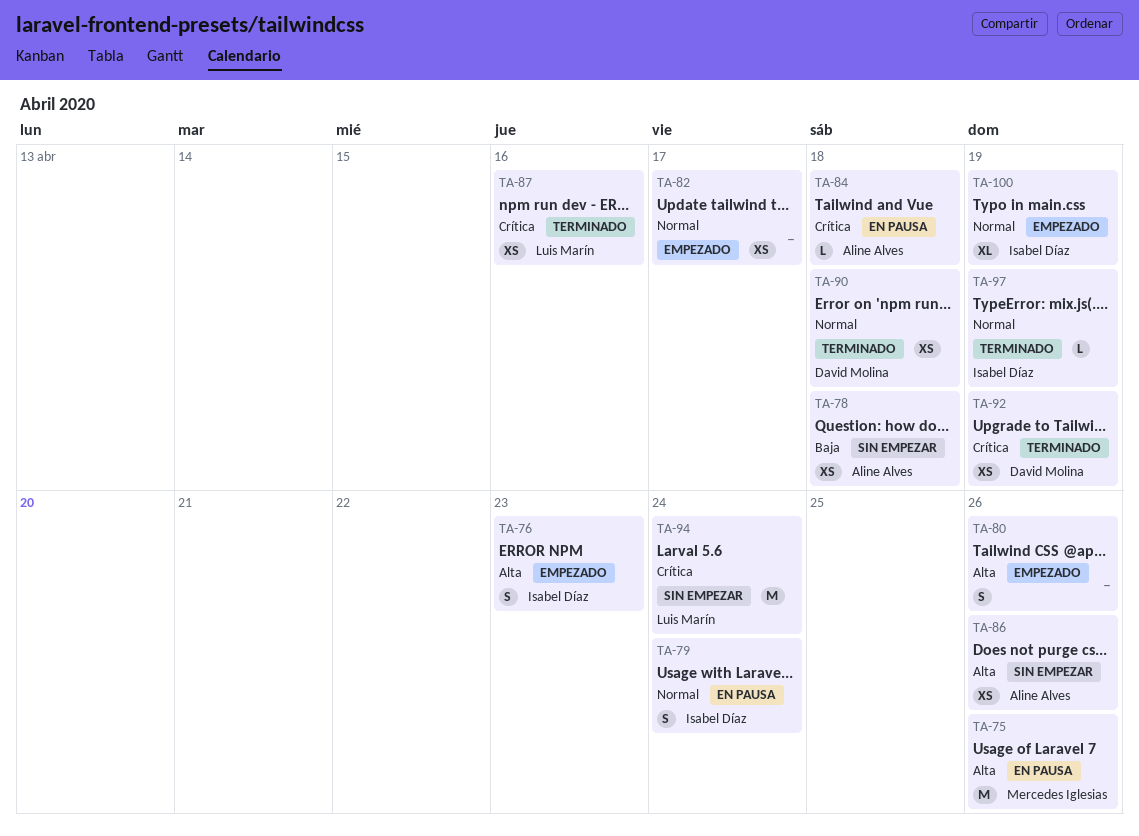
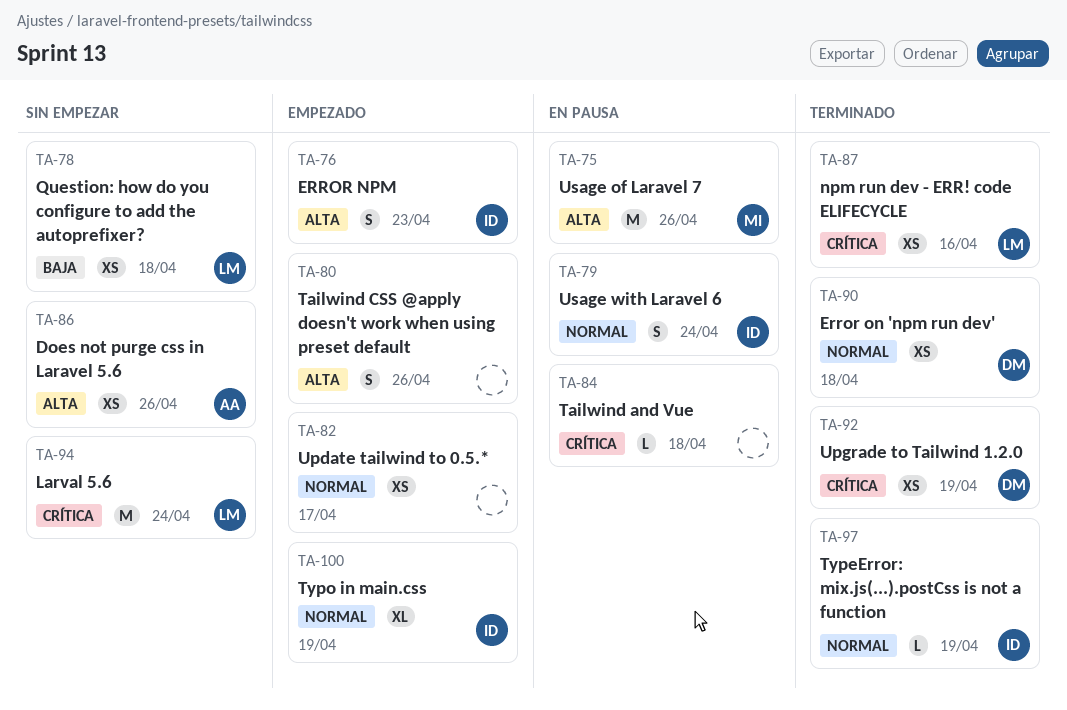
TA-78, owner: Aline Alves -> Luis Marín
TA-84, owner: Aline Alves -> none

